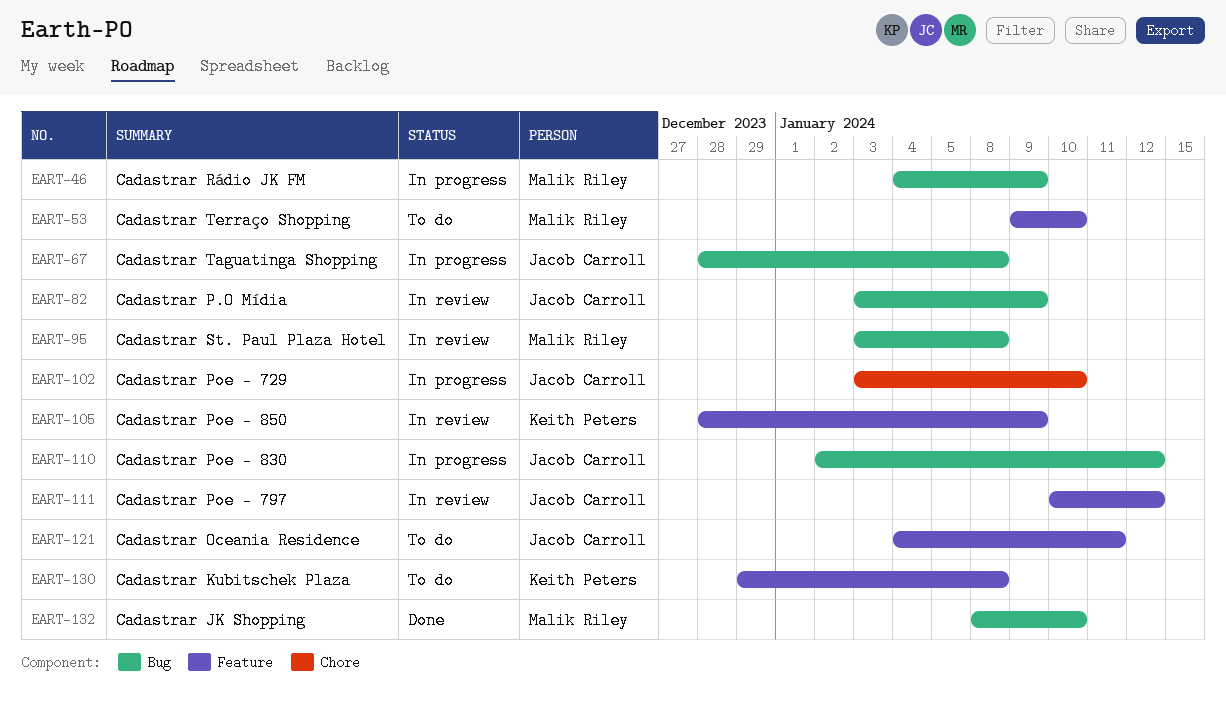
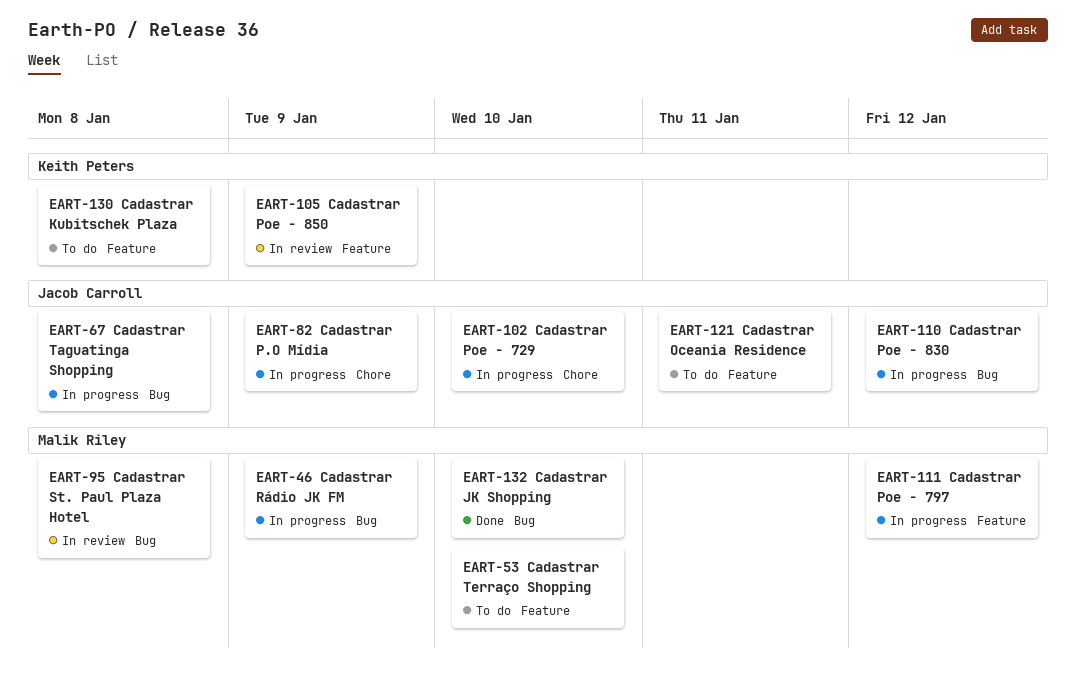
EART-82, status: In review -> In progress
EART-82, label: Bug -> Chore
EART-111, status: In review -> In progress
EART-111, owner: Jacob Carroll -> Malik Riley

